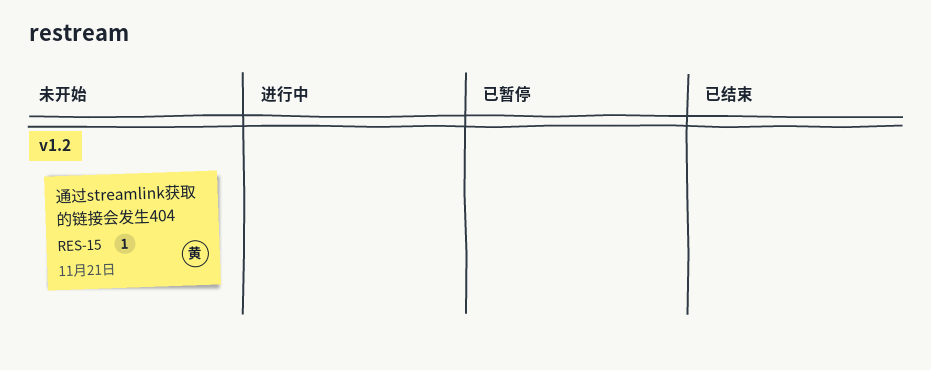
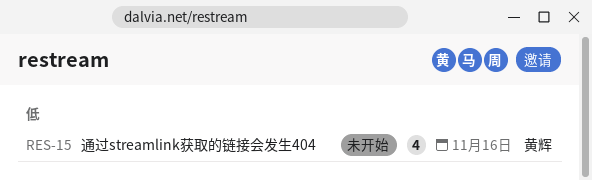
RES-15, estimate: 1 -> 4
RES-15, due: Nov 21 -> Nov 16

